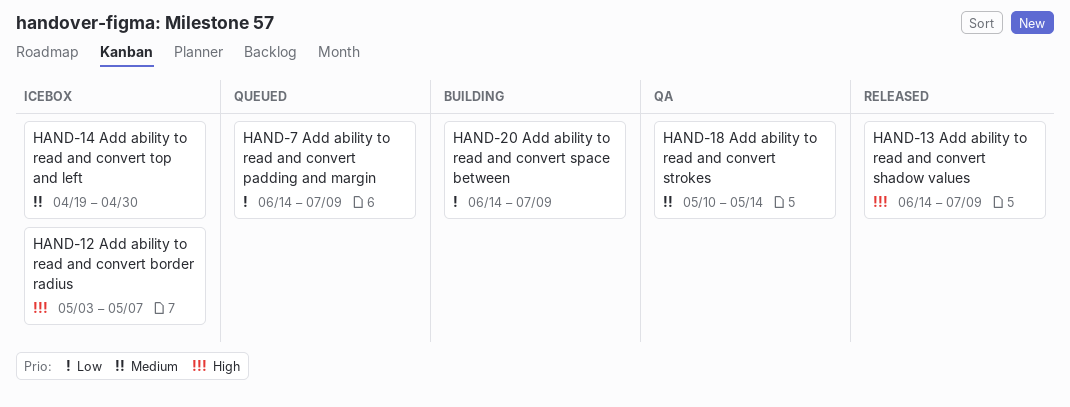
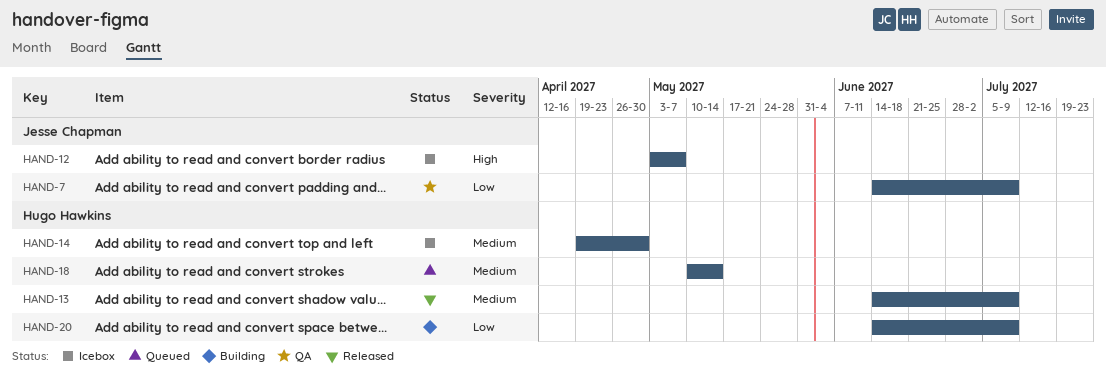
HAND-7, status: Queued -> QA
HAND-13, priority: High -> Medium
HAND-18, status: QA -> Queued

